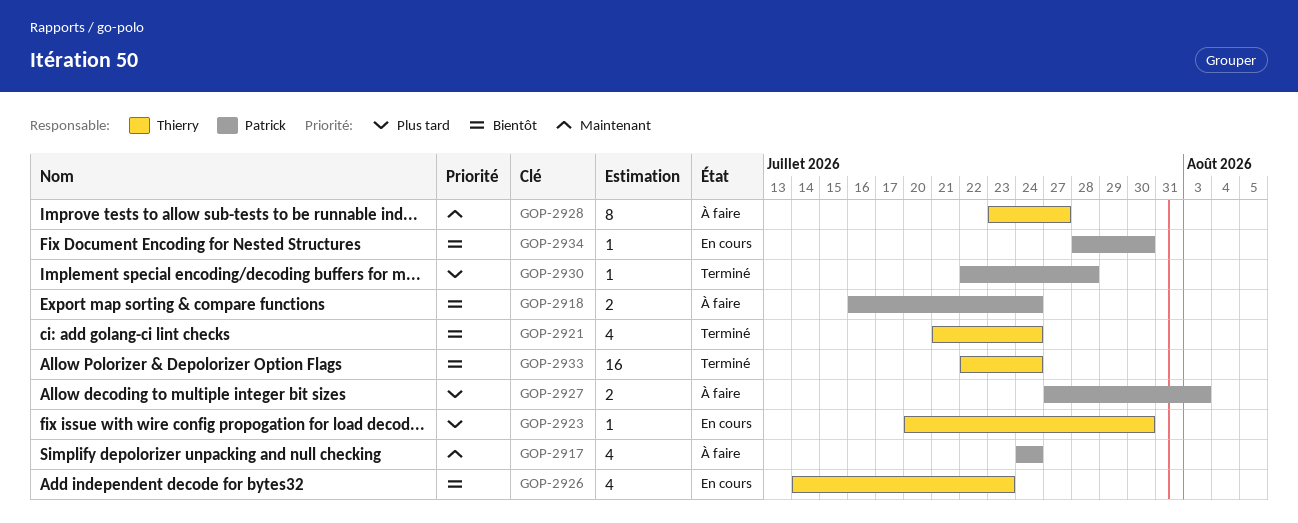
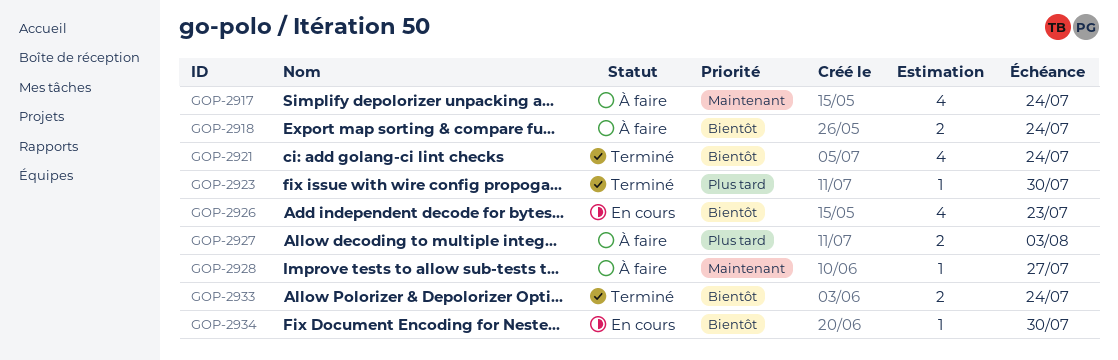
GOP-2923, status: En cours -> Terminé
GOP-2928, estimate: 8 -> 1
GOP-2930: present -> none
GOP-2933, estimate: 16 -> 2

